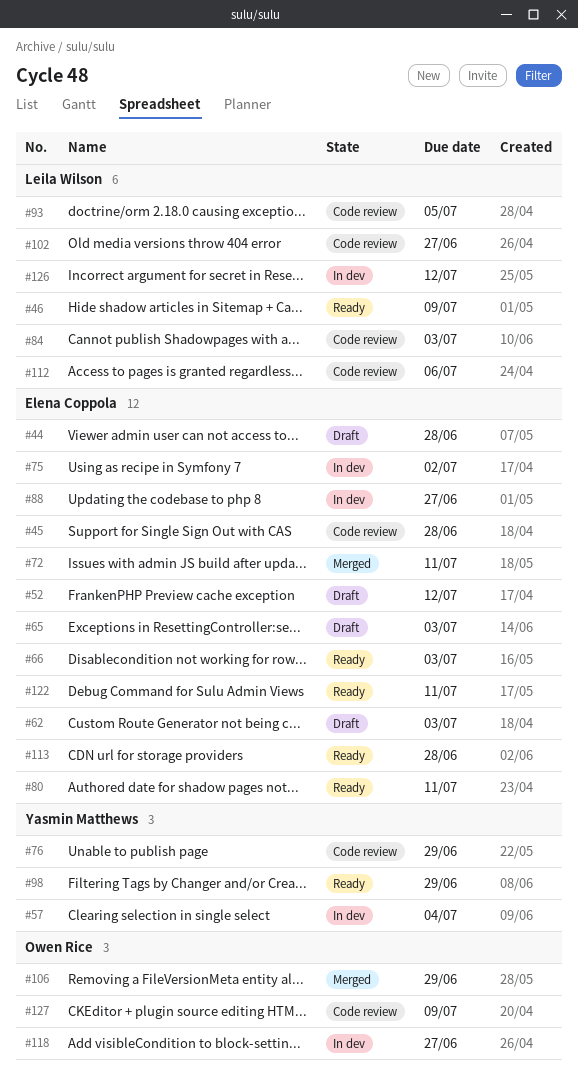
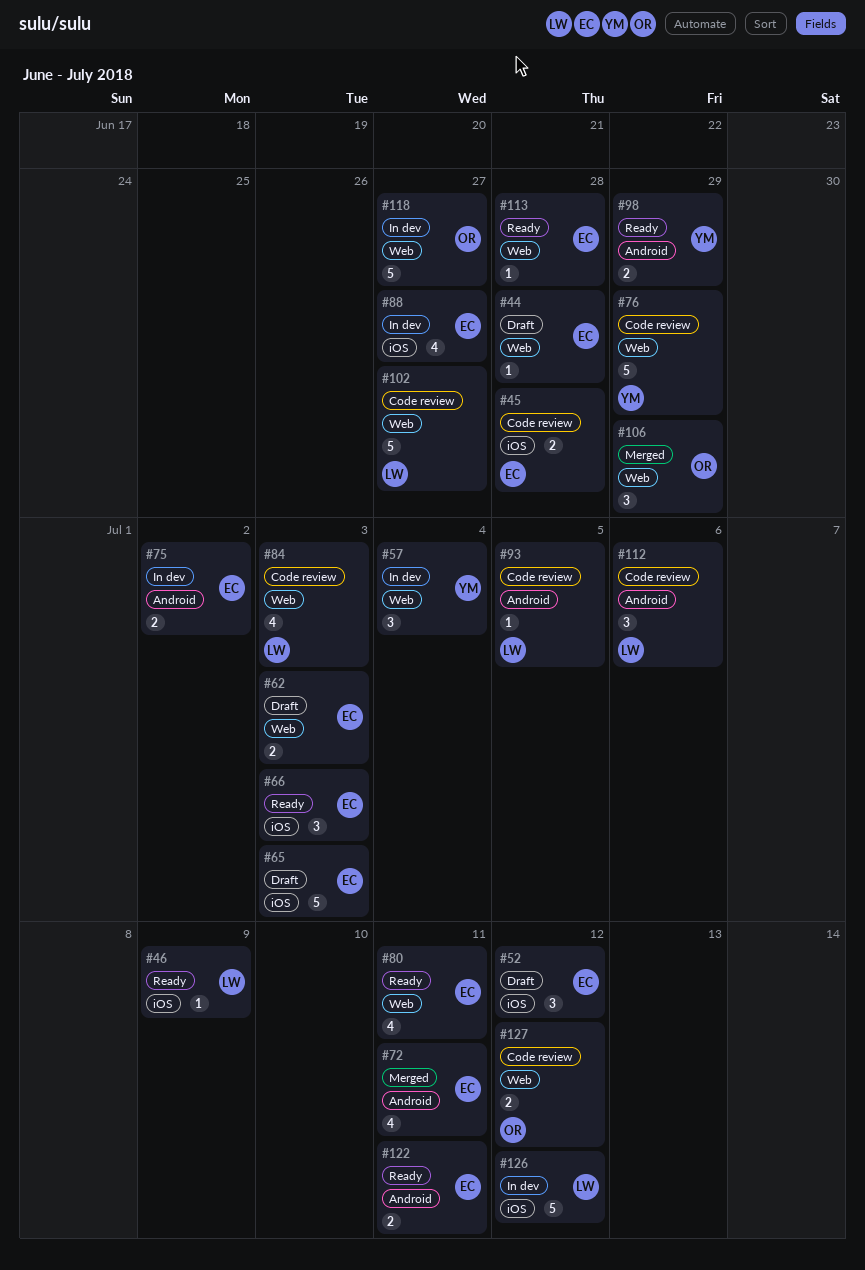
#127, due: Jul 9 -> Jul 12

